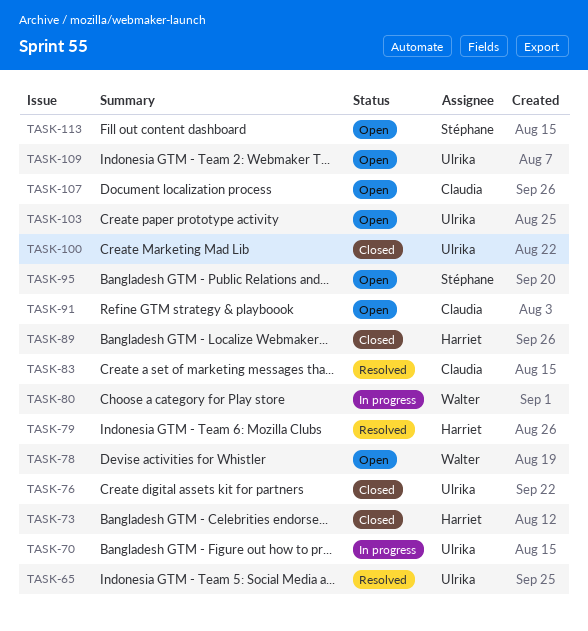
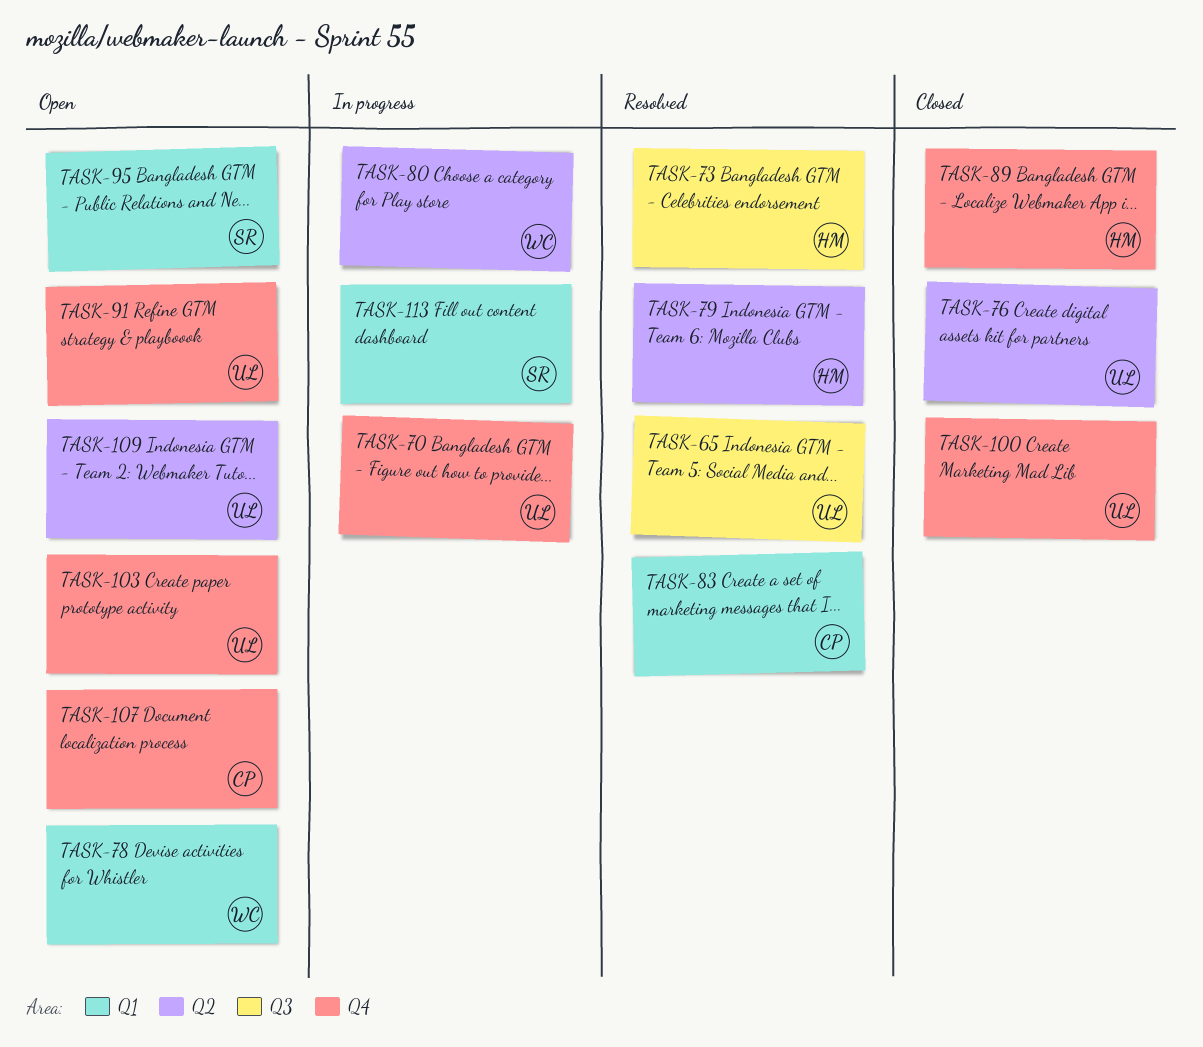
TASK-73, status: Closed -> Resolved
TASK-91, owner: Claudia -> Ulrika
TASK-113, status: Open -> In progress

